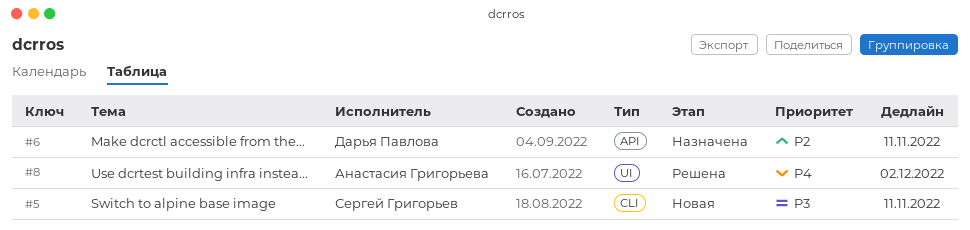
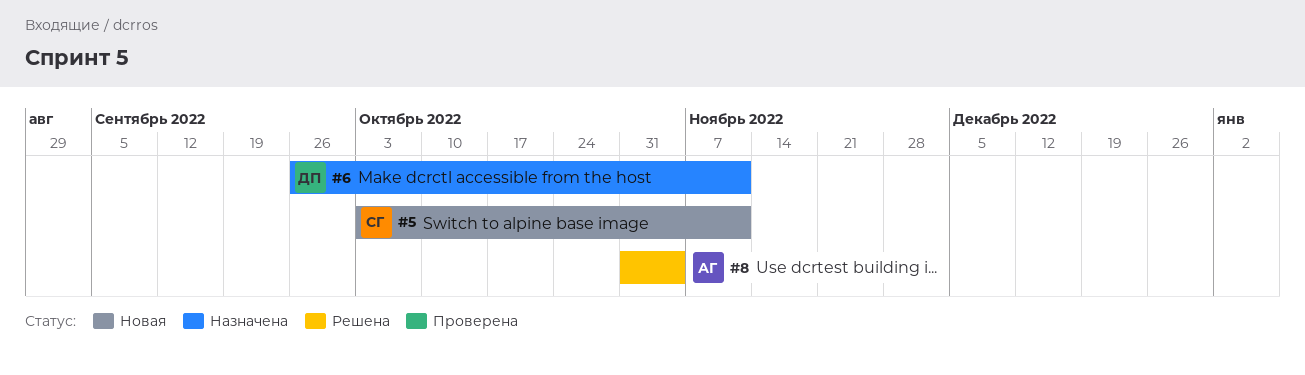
#8, due: Dec 2 -> Nov 4

